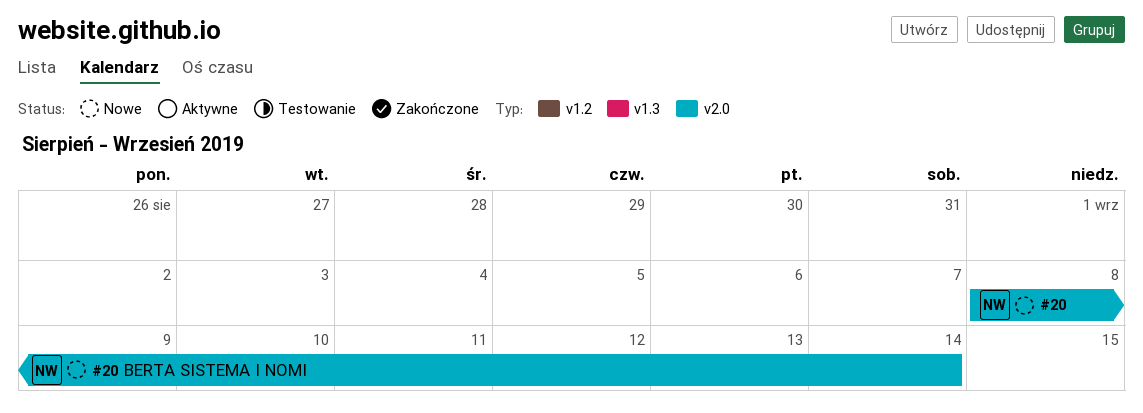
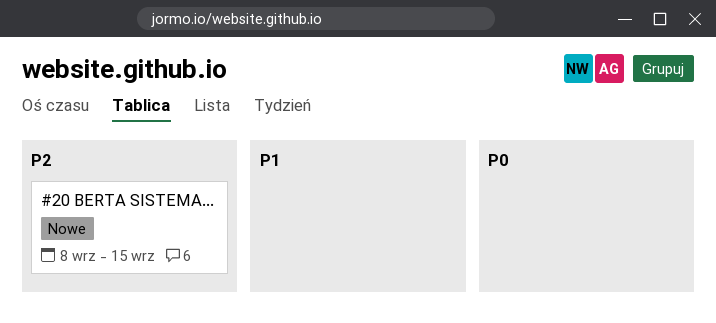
#20, due: Sep 14 -> Sep 15

